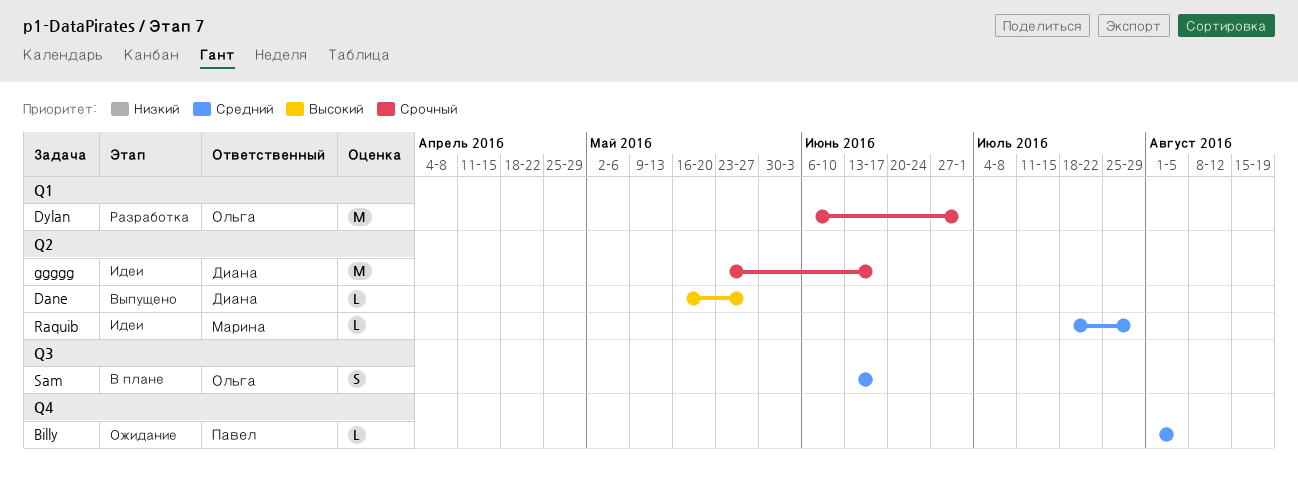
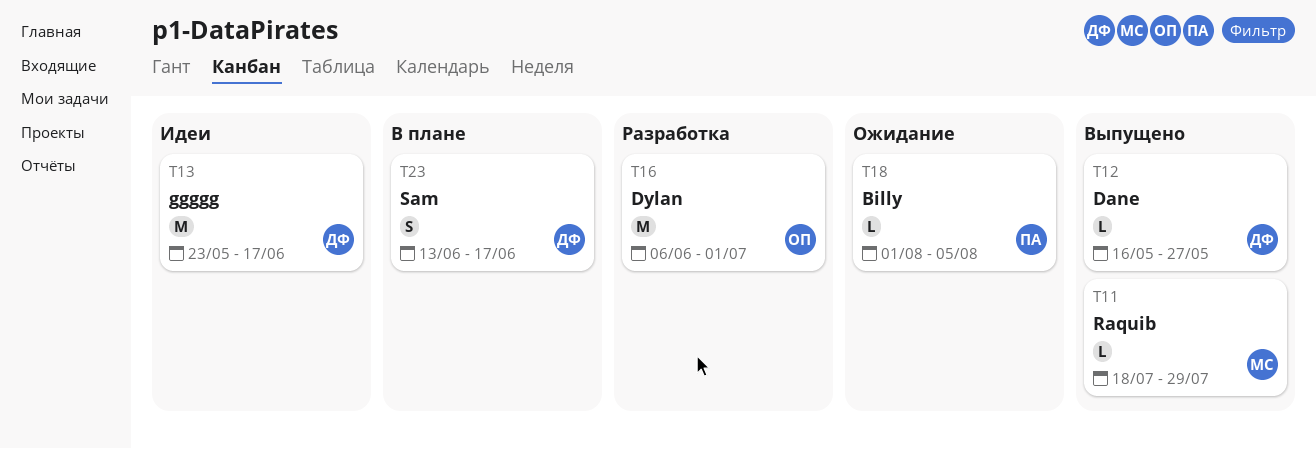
Raquib, status: Идеи -> Выпущено
Sam, owner: Ольга -> Диана

